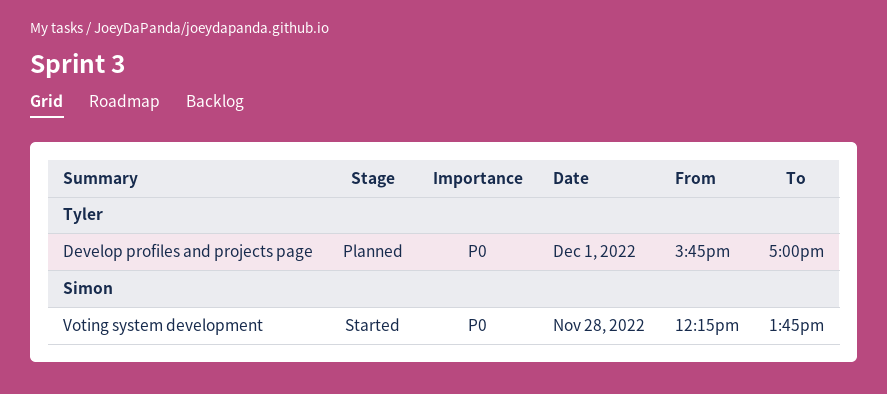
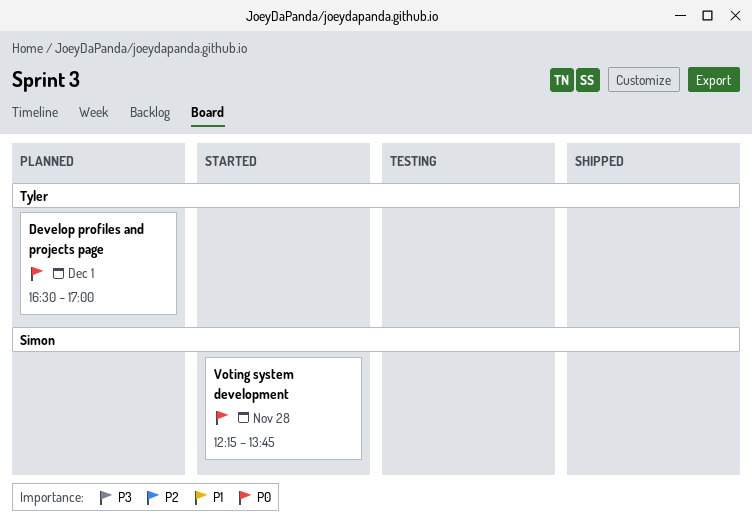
Develop profiles and projects page, begins: 15:45 -> 16:30

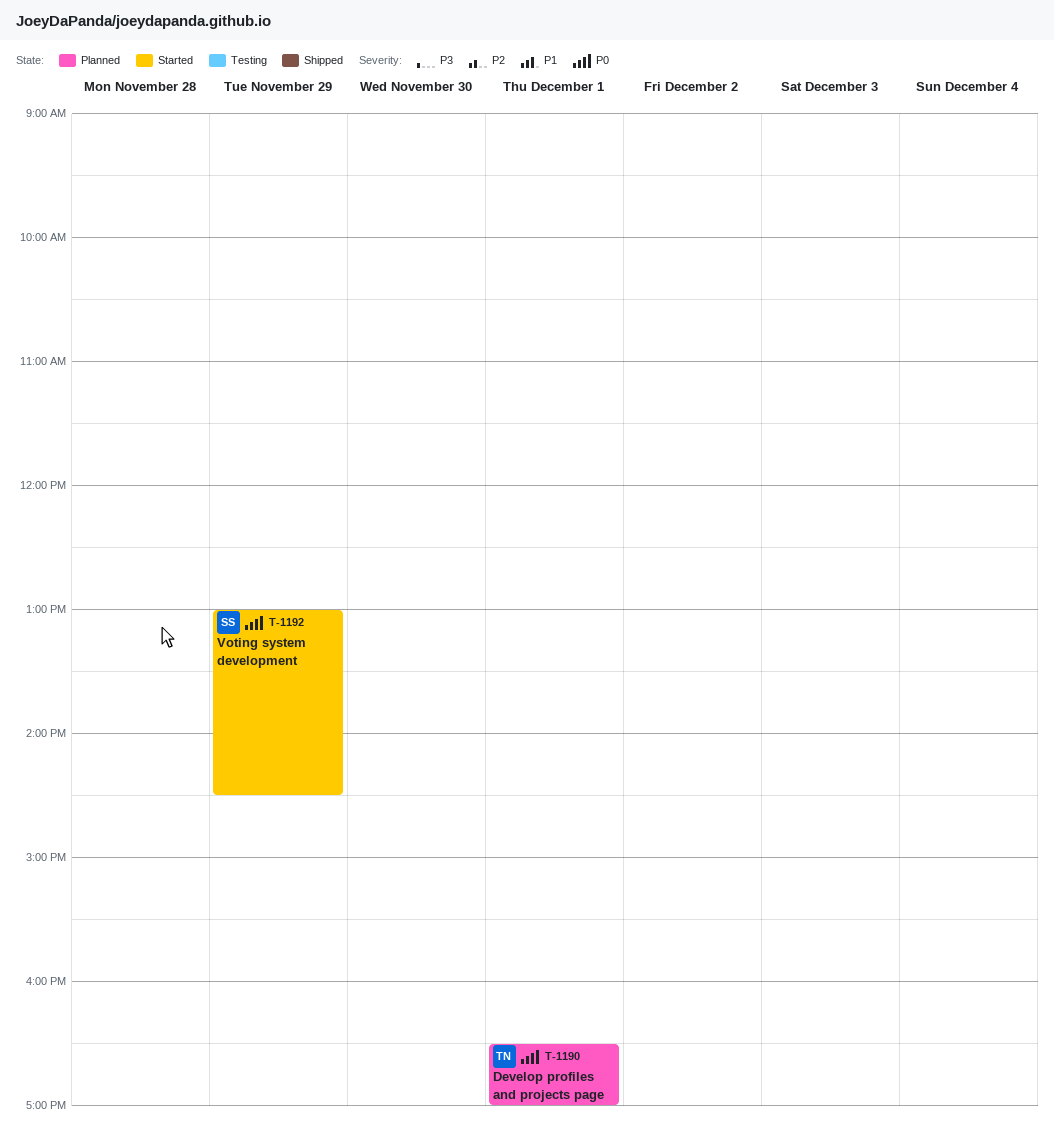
Voting system development, day: Nov 28 -> Nov 29
Voting system development, begins: 12:15 -> 13:00
Voting system development, ends: 13:45 -> 14:30

